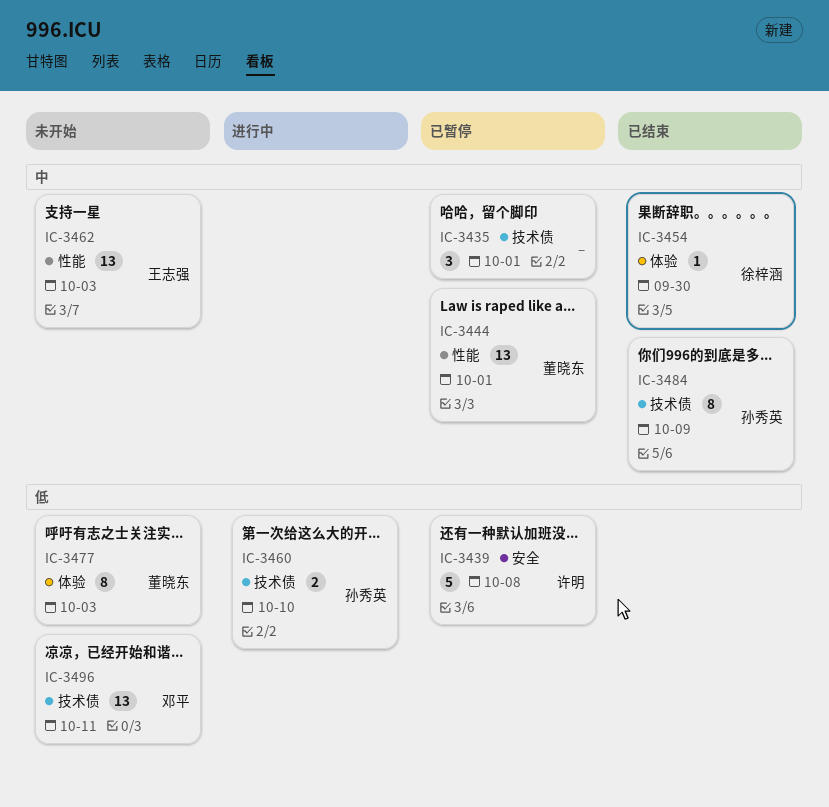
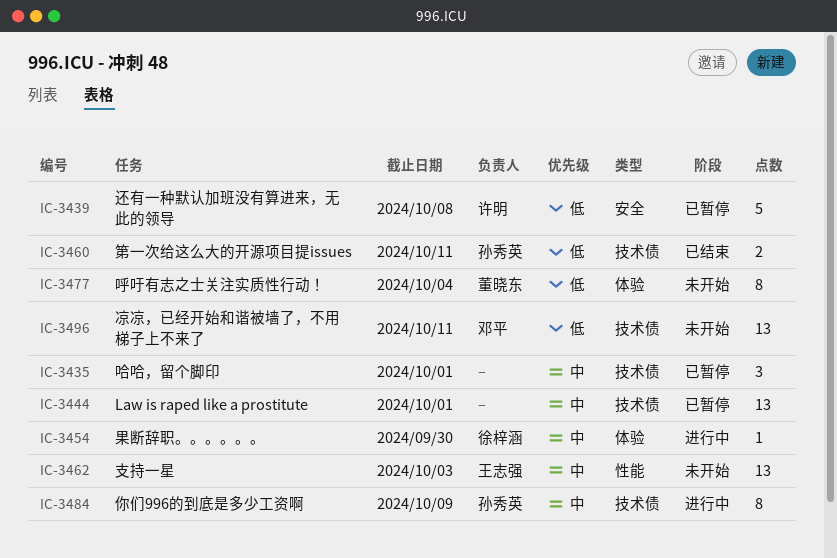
IC-3444, owner: 董晓东 -> none
IC-3444, label: 性能 -> 技术债
IC-3454, status: 已结束 -> 进行中
IC-3460, status: 进行中 -> 已结束
IC-3460, due: Oct 10 -> Oct 11
IC-3477, due: Oct 3 -> Oct 4
IC-3484, status: 已结束 -> 进行中

